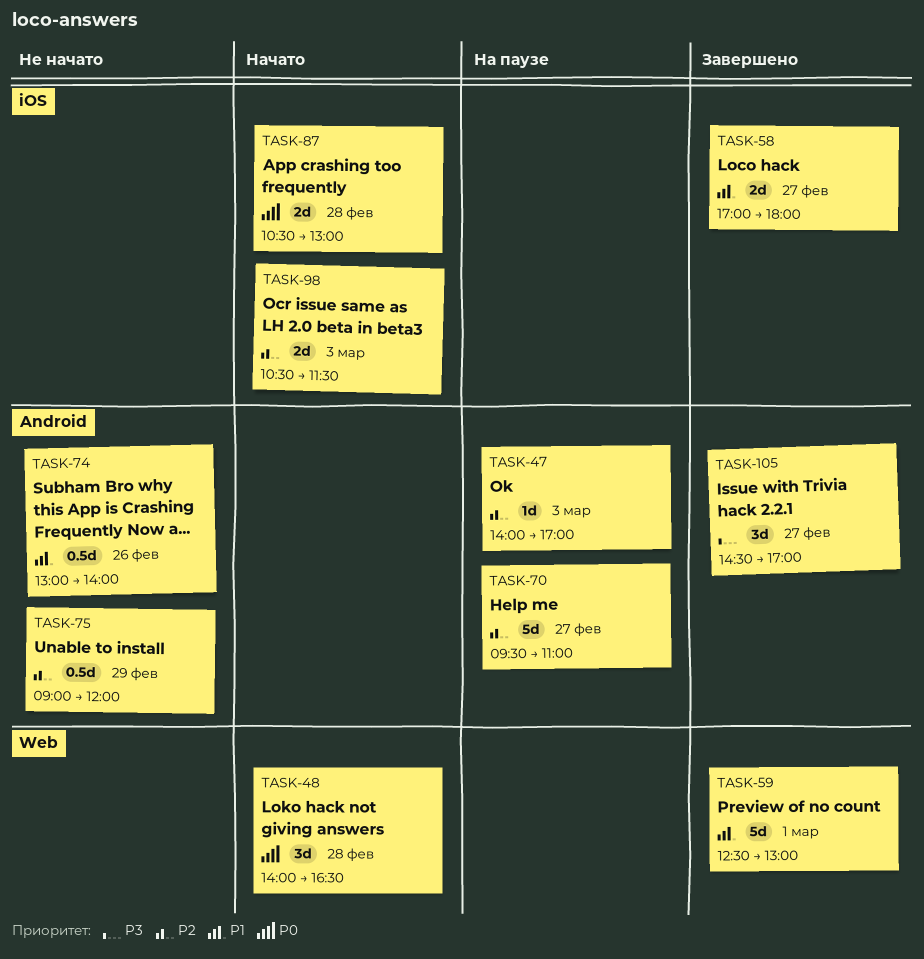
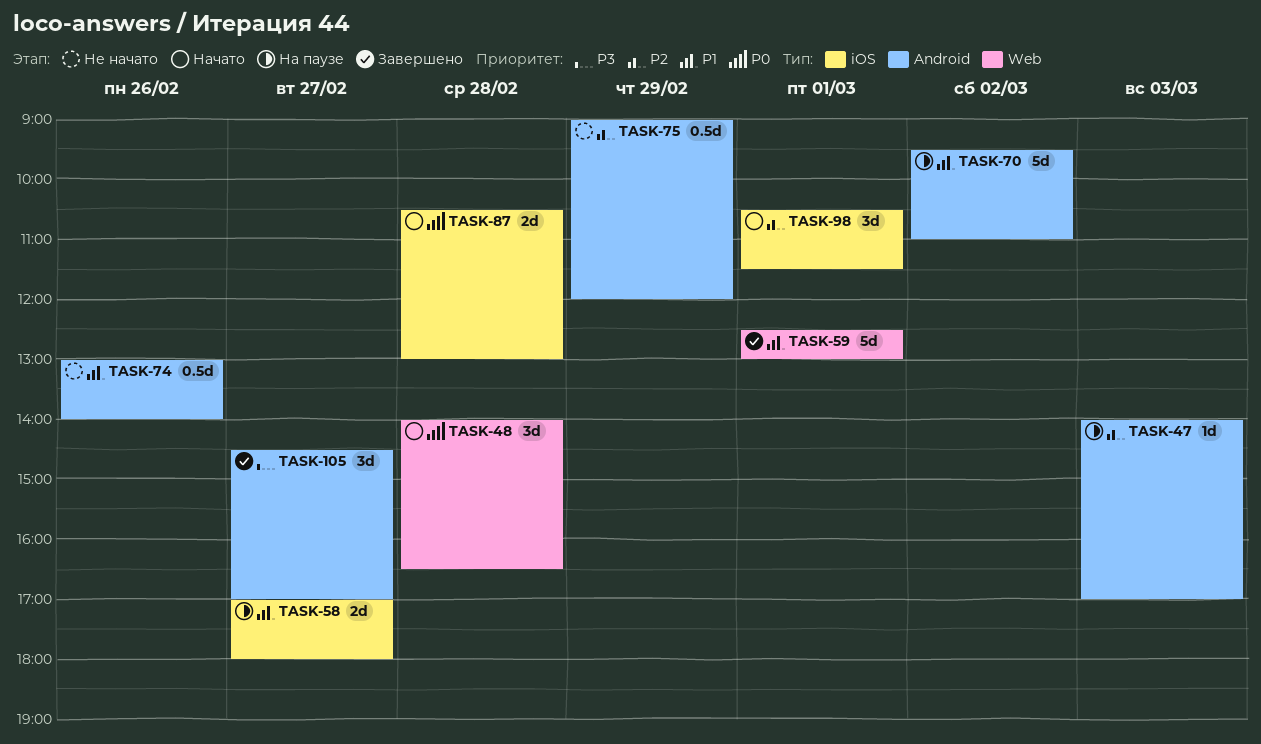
TASK-58, status: Завершено -> На паузе
TASK-70, priority: P2 -> P1
TASK-70, day: Feb 27 -> Mar 2
TASK-98, estimate: 2d -> 3d
TASK-98, day: Mar 3 -> Mar 1

